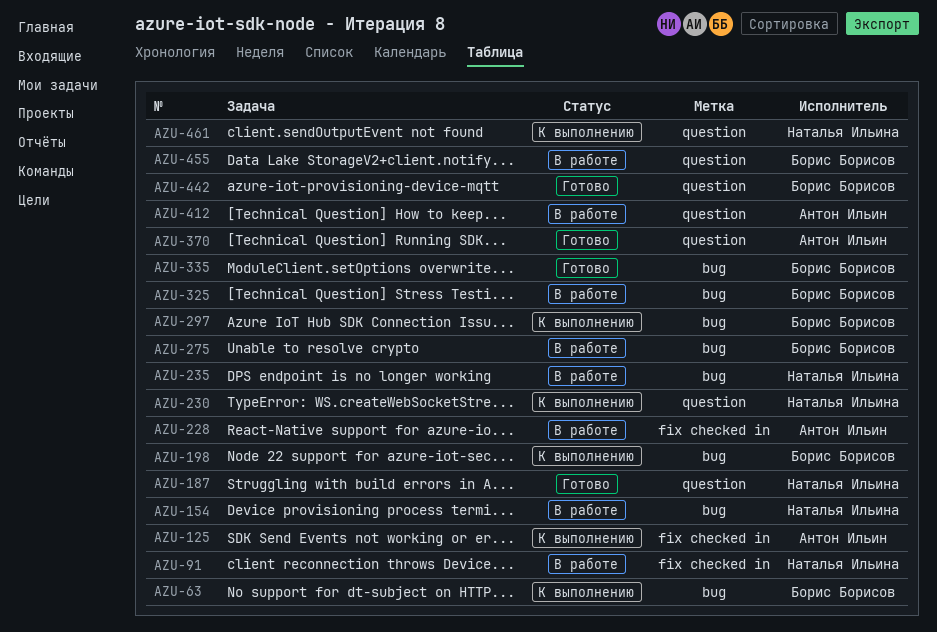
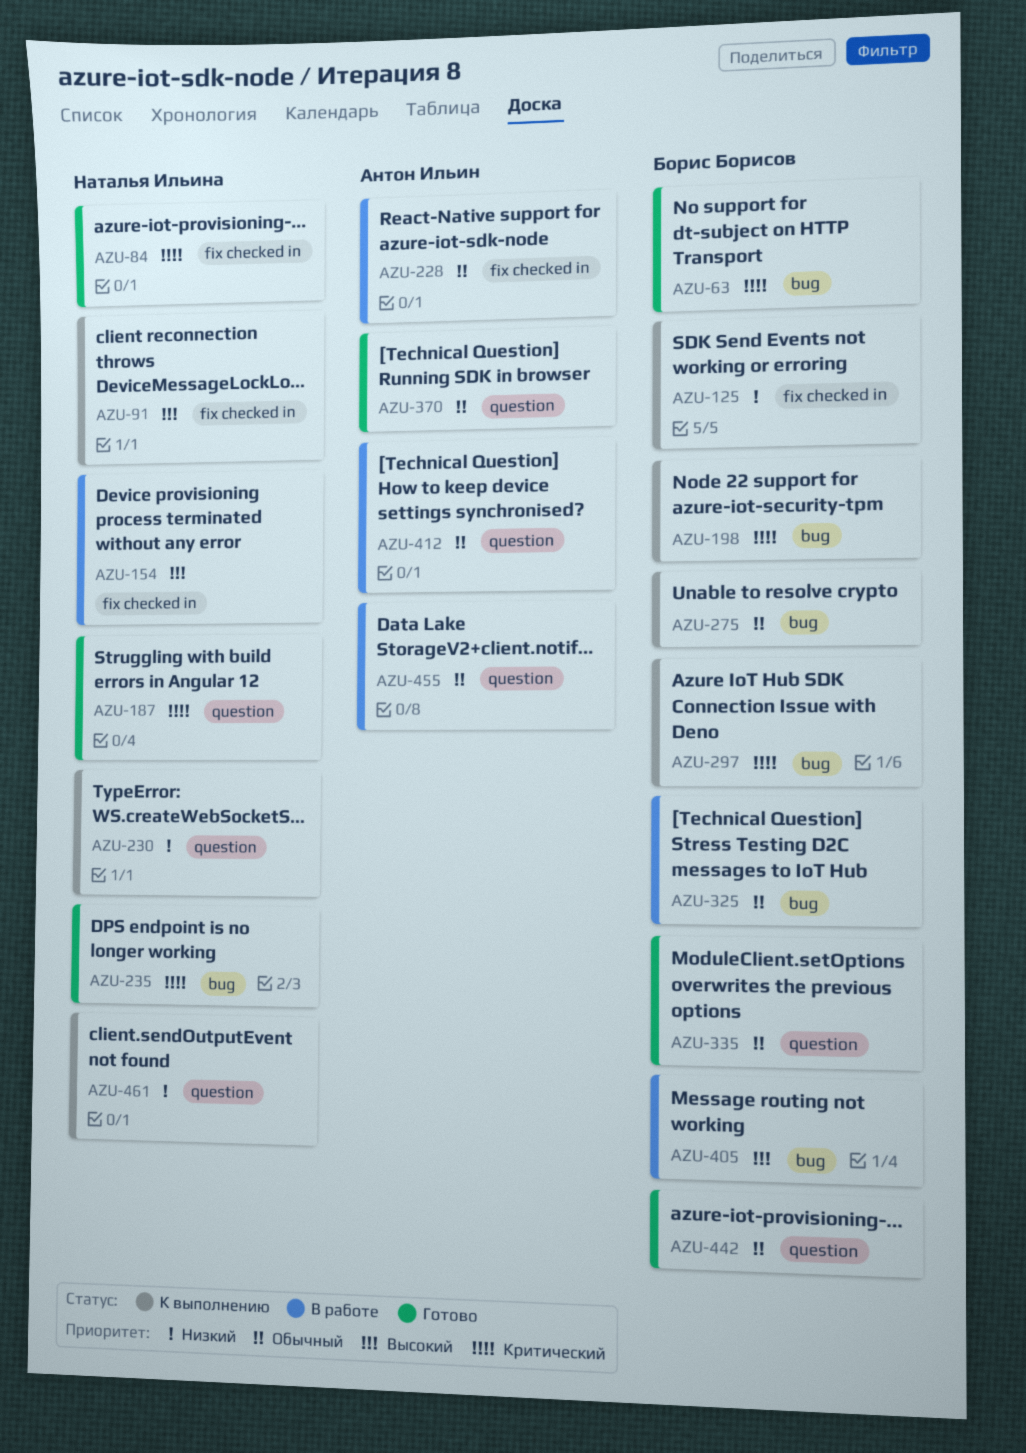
AZU-63, status: К выполнению -> Готово
AZU-84: none -> present
AZU-91, status: В работе -> К выполнению
AZU-125, owner: Антон Ильин -> Борис Борисов
AZU-154, label: bug -> fix checked in
AZU-235, status: В работе -> Готово
AZU-275, status: В работе -> К выполнению
AZU-335, label: bug -> question
AZU-405: none -> present
AZU-455, owner: Борис Борисов -> Антон Ильин

